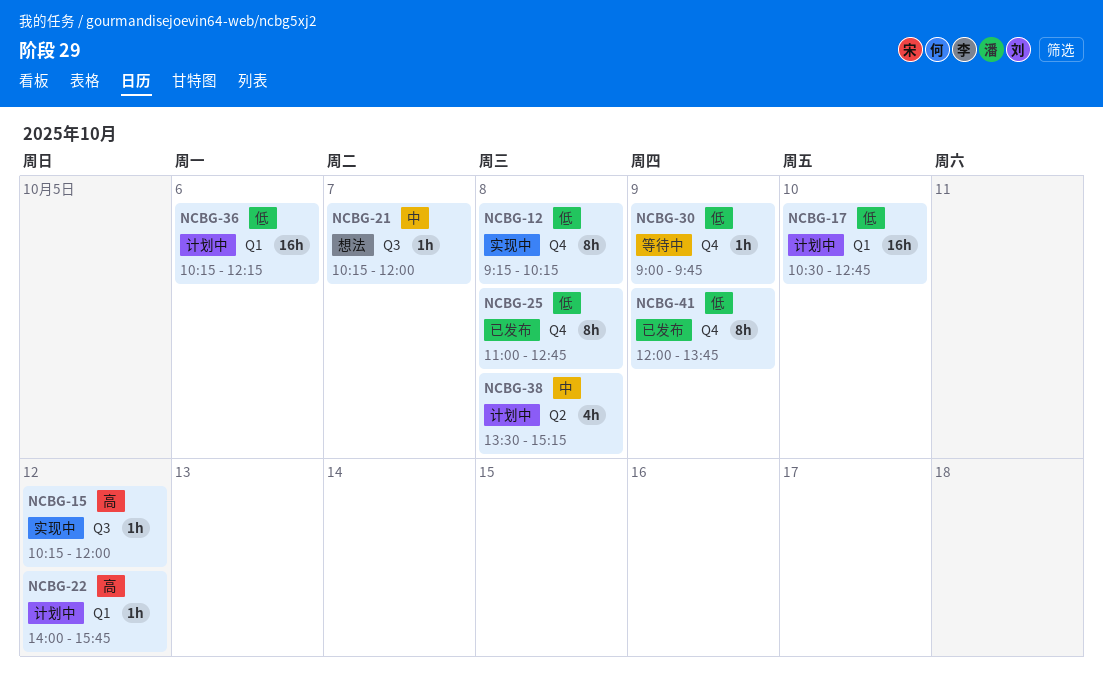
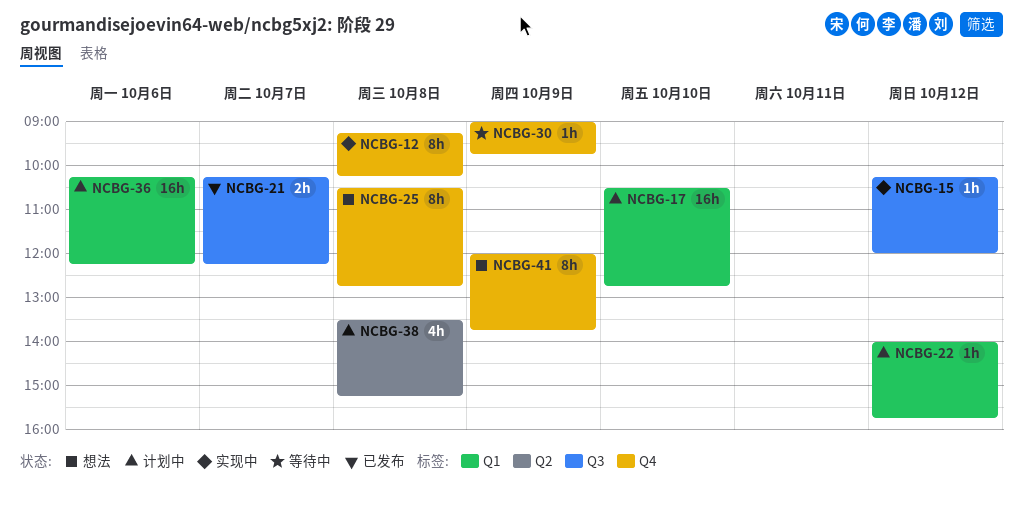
NCBG-21, status: 想法 -> 已发布
NCBG-21, estimate: 1h -> 2h
NCBG-21, ends: 12:00 -> 12:15
NCBG-25, status: 已发布 -> 想法
NCBG-25, begins: 11:00 -> 10:30
NCBG-41, status: 已发布 -> 想法

